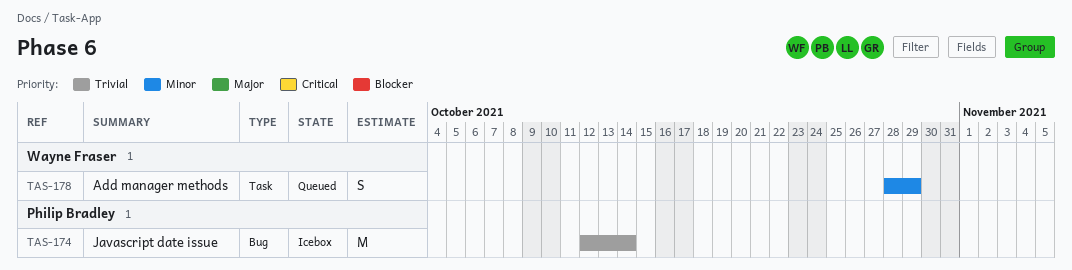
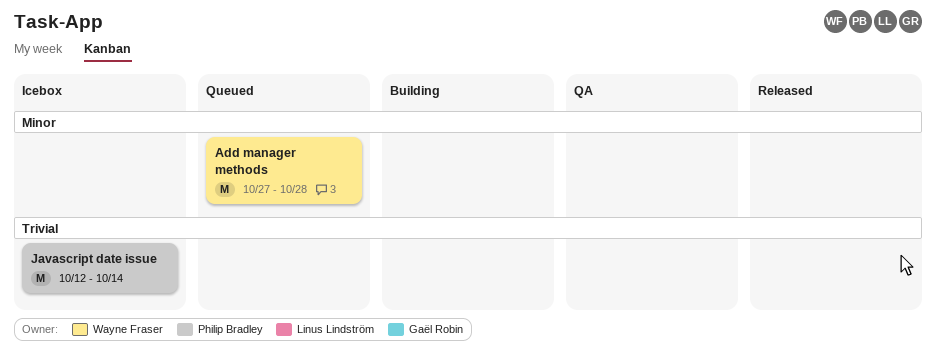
Add manager methods, estimate: S -> M
Add manager methods, start: Oct 28 -> Oct 27
Add manager methods, due: Oct 29 -> Oct 28

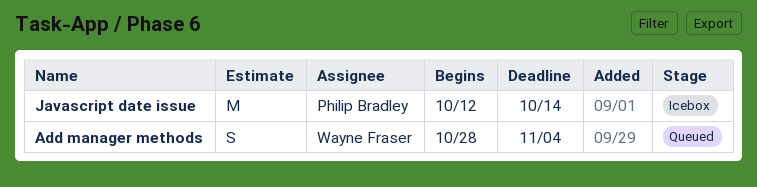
Add manager methods, estimate: M -> S
Add manager methods, start: Oct 27 -> Oct 28
Add manager methods, due: Oct 28 -> Nov 4

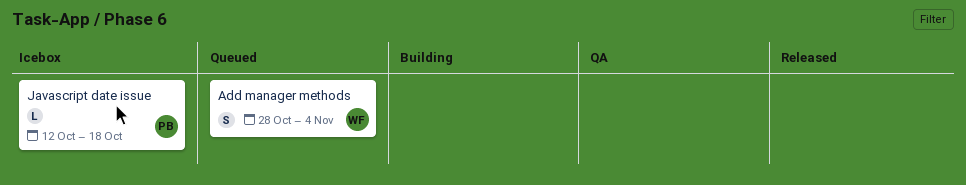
Javascript date issue, estimate: M -> L
Javascript date issue, due: Oct 14 -> Oct 18

